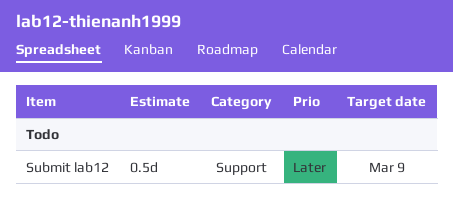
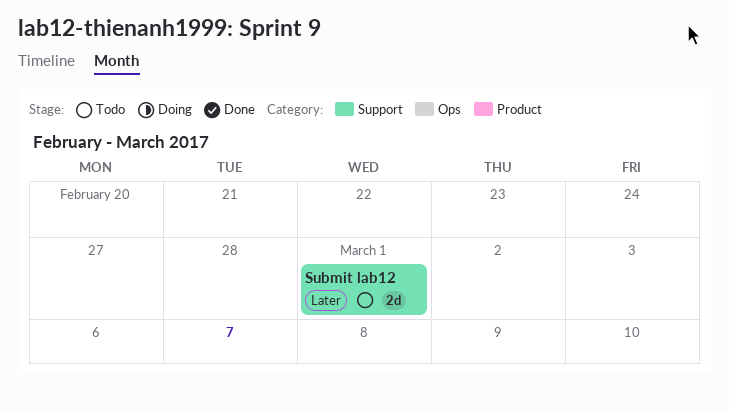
Submit lab12, estimate: 0.5d -> 2d
Submit lab12, due: Mar 9 -> Mar 1

